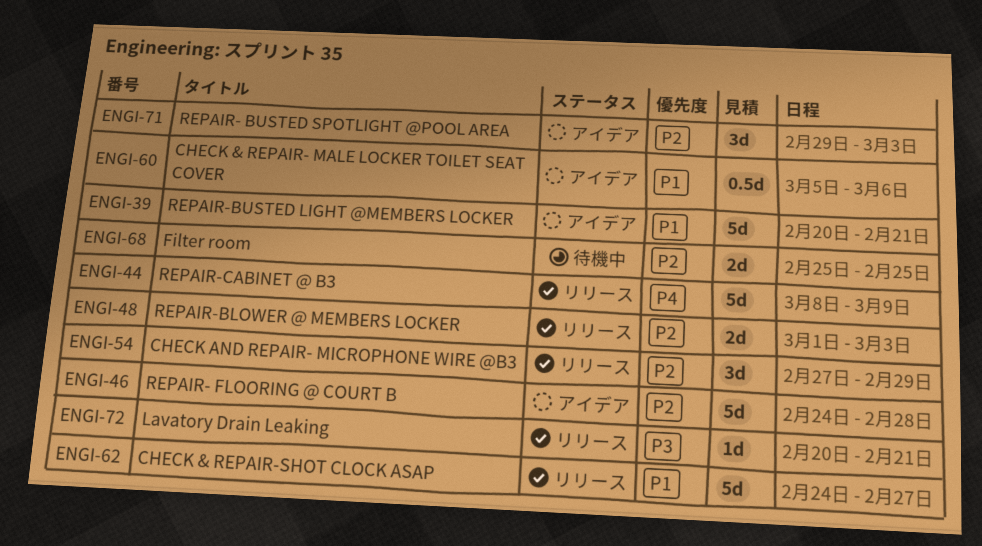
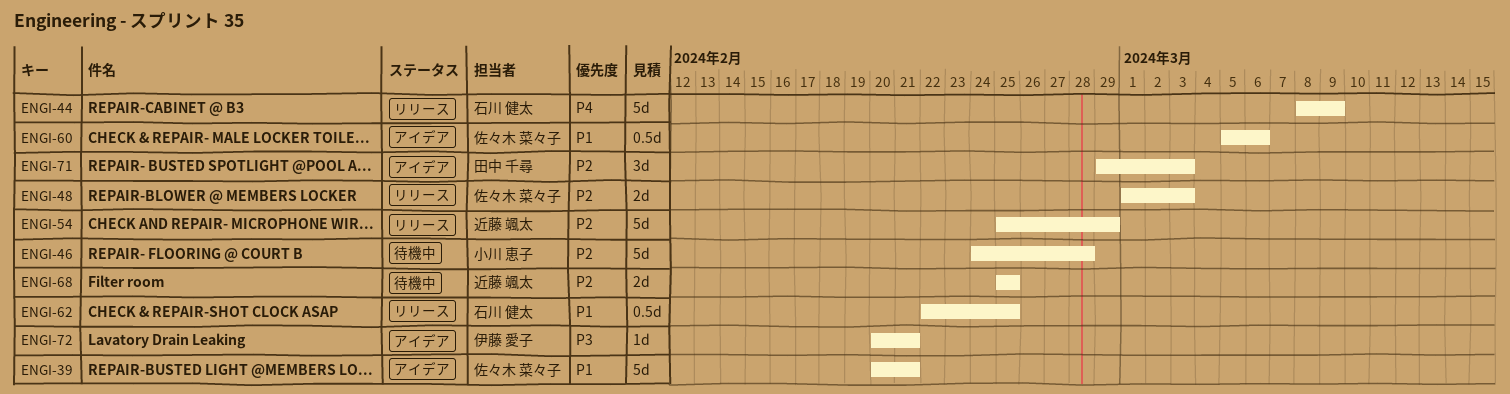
ENGI-46, status: アイデア -> 待機中
ENGI-54, estimate: 3d -> 5d
ENGI-54, start: Feb 27 -> Feb 25
ENGI-62, estimate: 5d -> 0.5d
ENGI-62, start: Feb 24 -> Feb 22
ENGI-62, due: Feb 27 -> Feb 25
ENGI-72, status: リリース -> アイデア

